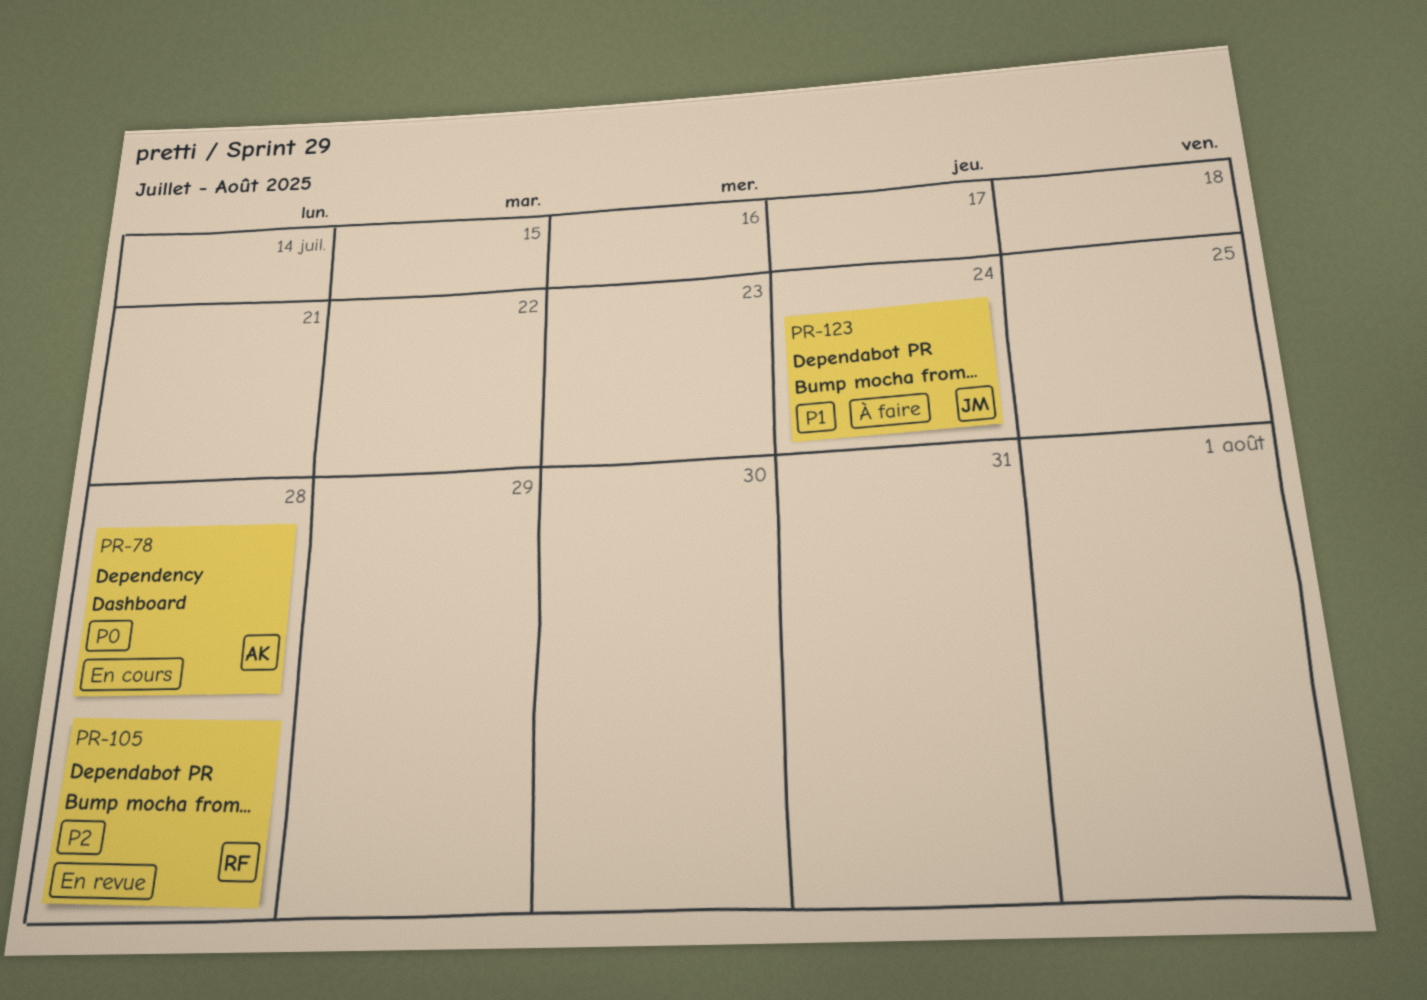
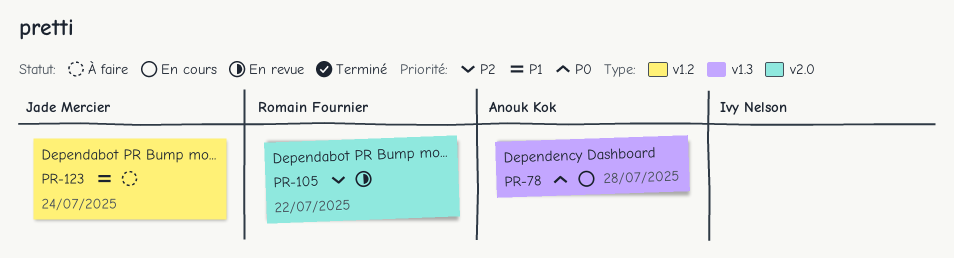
PR-105, due: Jul 28 -> Jul 22

